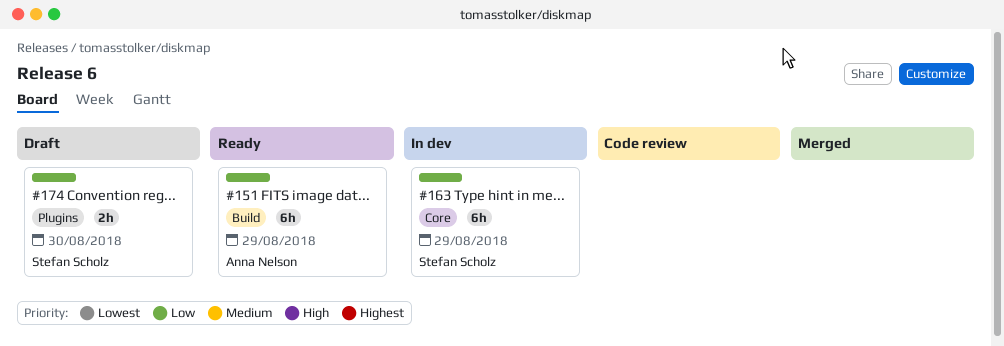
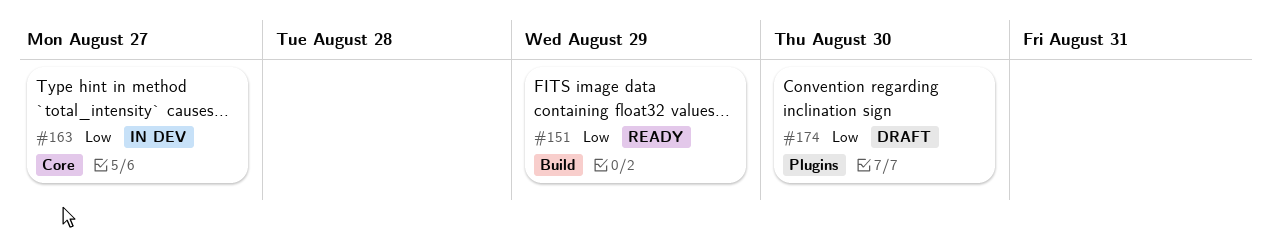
#163, due: Aug 29 -> Aug 27

